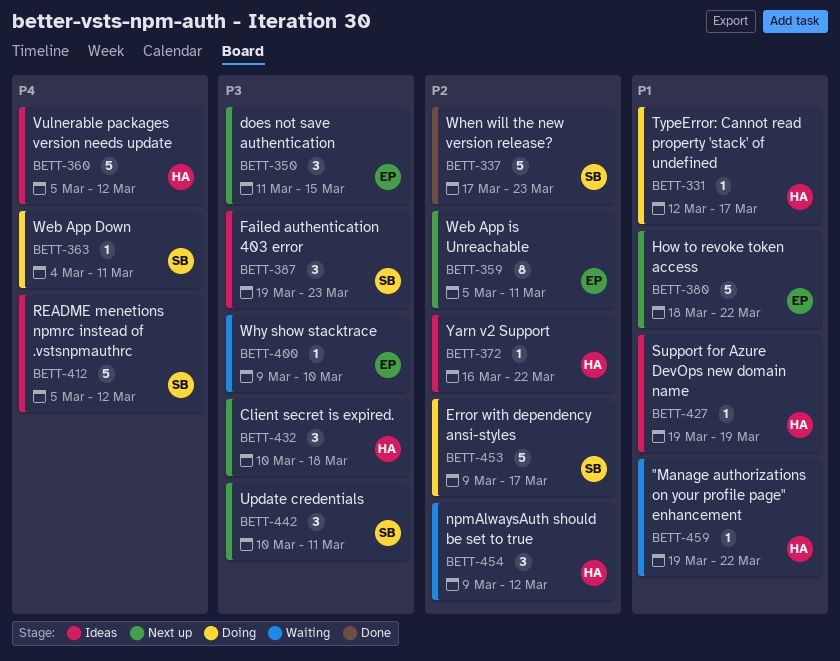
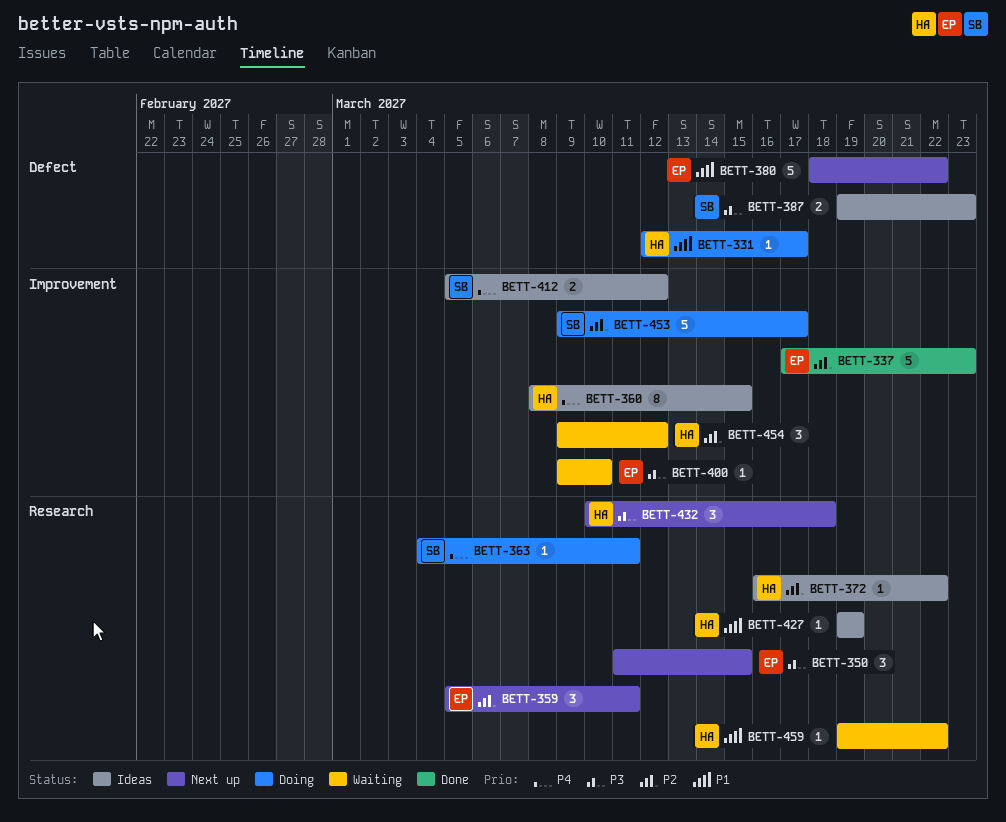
BETT-337, owner: SB -> EP
BETT-359, estimate: 8 -> 3
BETT-360, estimate: 5 -> 8
BETT-360, start: Mar 5 -> Mar 8
BETT-360, due: Mar 12 -> Mar 15
BETT-387, estimate: 3 -> 2
BETT-412, estimate: 5 -> 2
BETT-442: present -> none

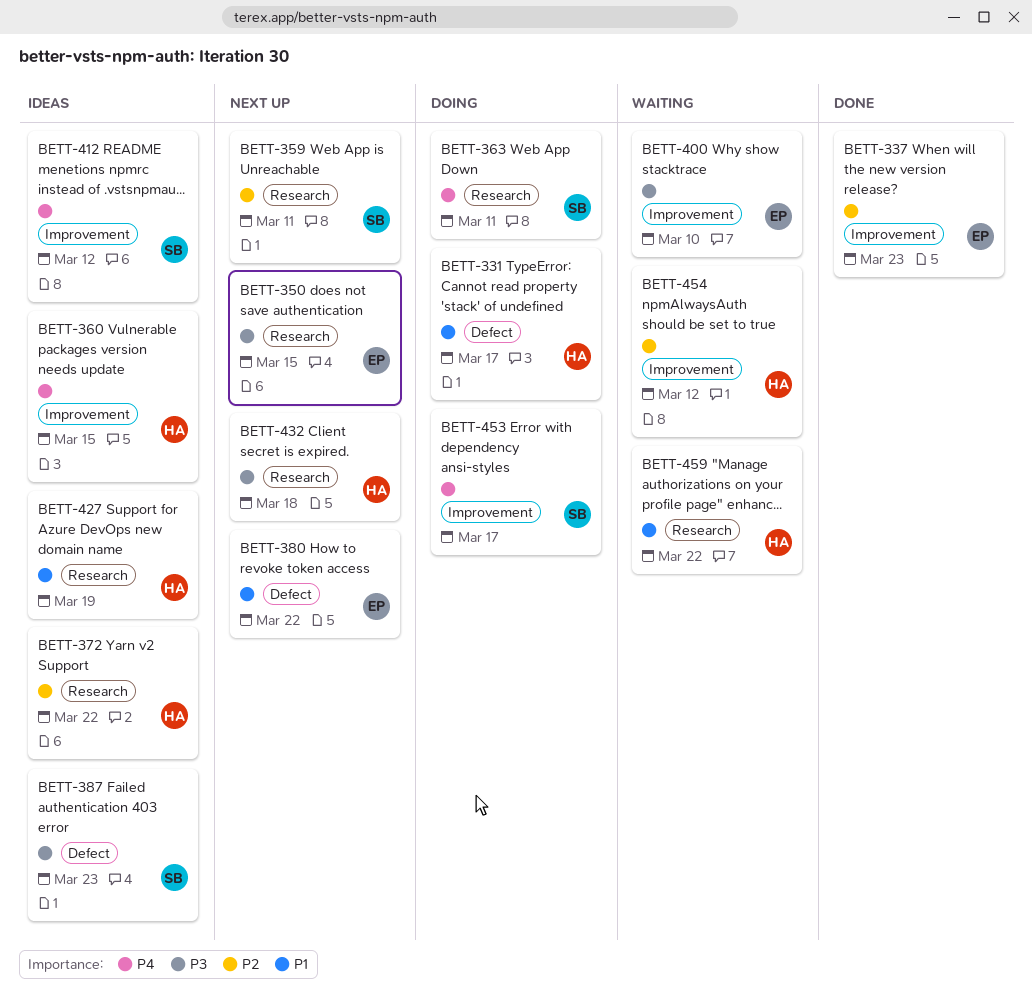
BETT-359, owner: EP -> SB
BETT-453, priority: P2 -> P4

